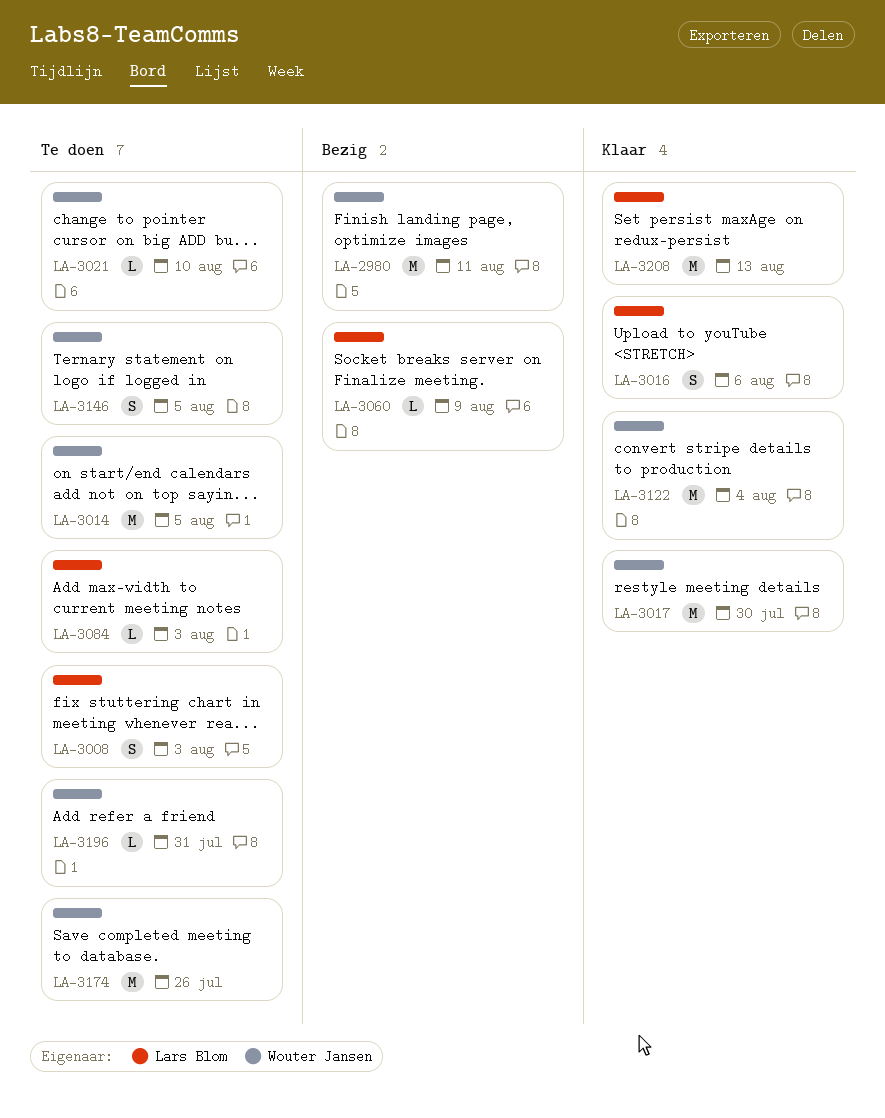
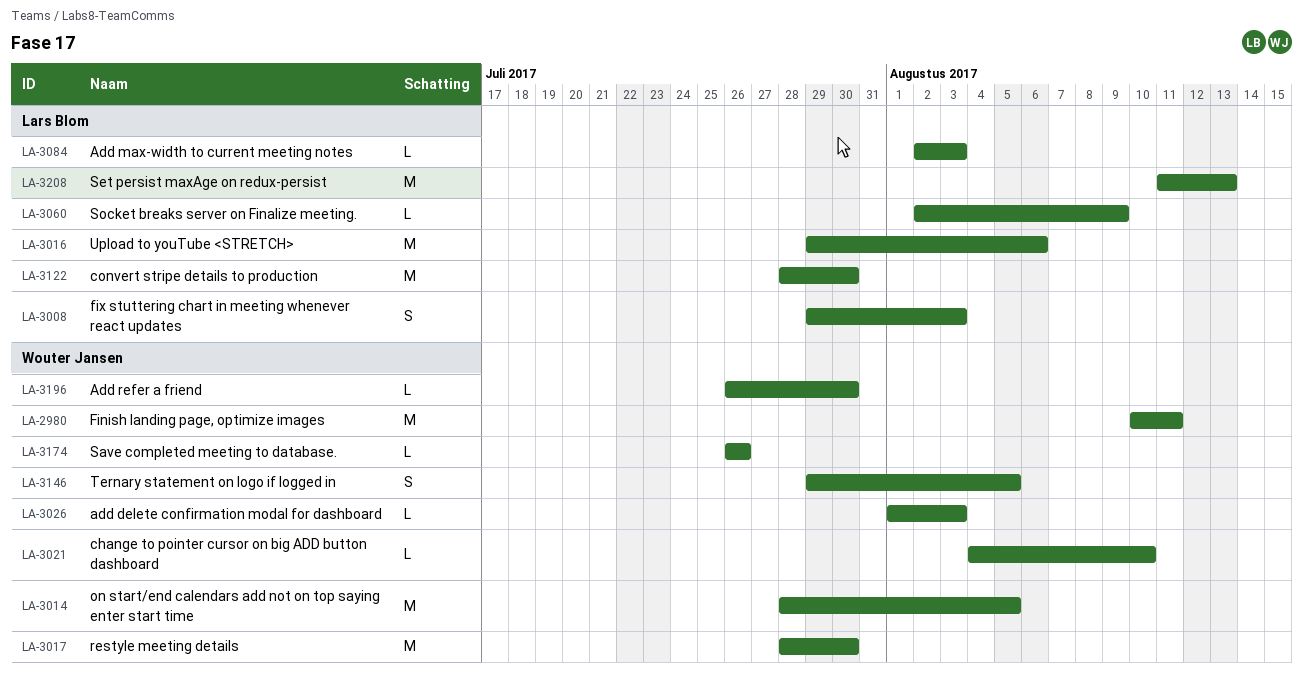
LA-3016, estimate: S -> M
LA-3026: none -> present
LA-3122, owner: Wouter Jansen -> Lars Blom
LA-3122, due: Aug 4 -> Jul 30
LA-3174, estimate: M -> L
LA-3196, due: Jul 31 -> Jul 30

